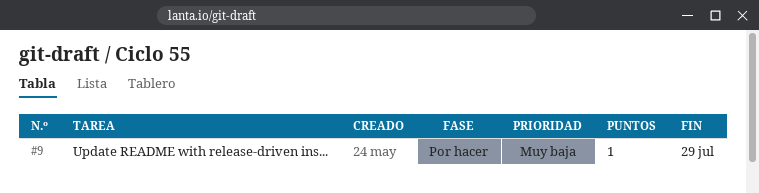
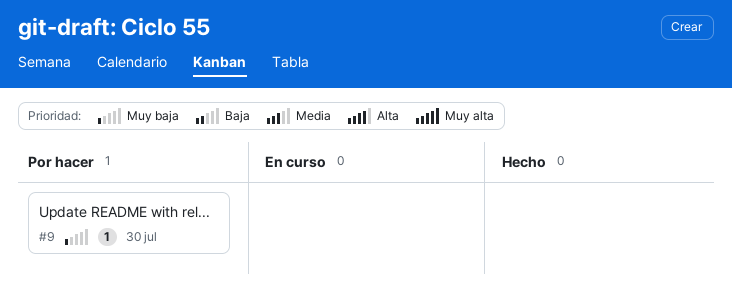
#9, due: Jul 29 -> Jul 30

